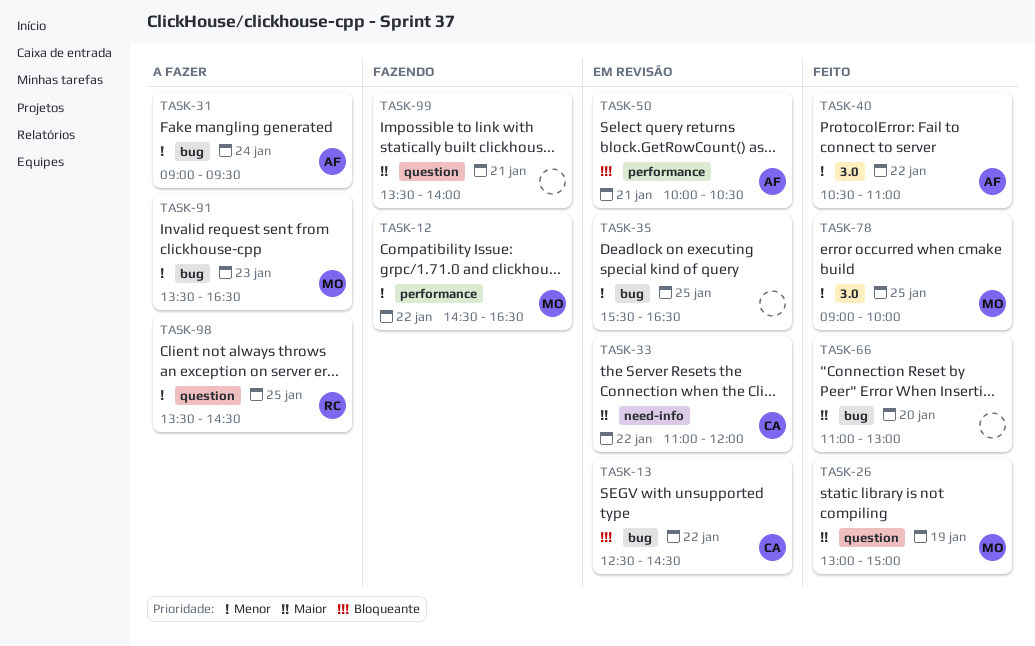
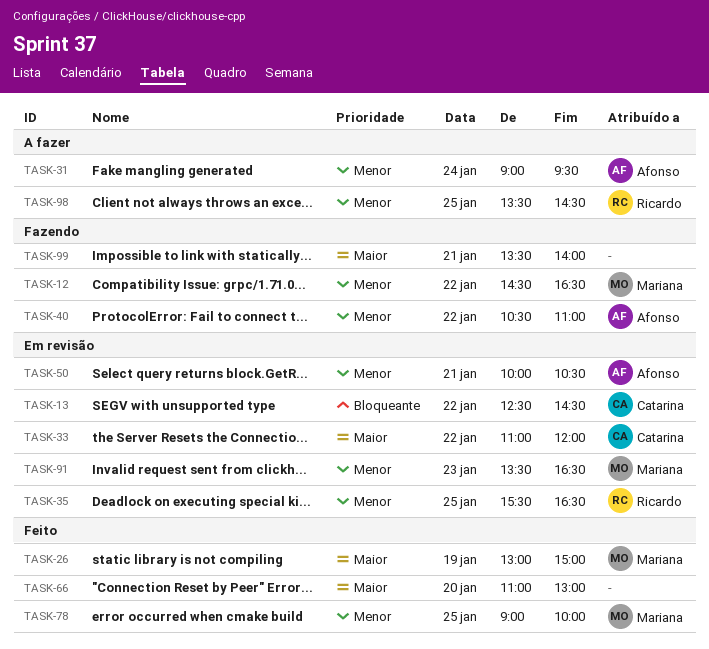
TASK-35, owner: none -> Ricardo
TASK-40, status: Feito -> Fazendo
TASK-50, priority: Bloqueante -> Menor
TASK-91, status: A fazer -> Em revisão

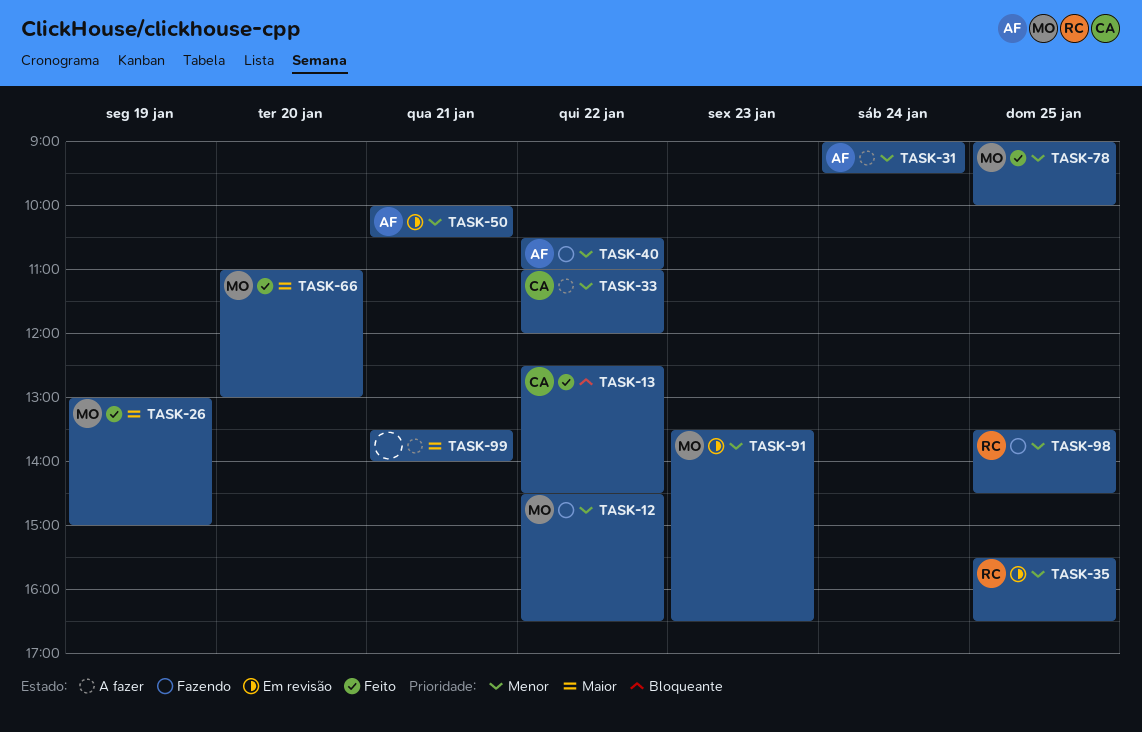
TASK-13, status: Em revisão -> Feito
TASK-33, status: Em revisão -> A fazer
TASK-33, priority: Maior -> Menor
TASK-66, owner: none -> Mariana
TASK-98, status: A fazer -> Fazendo
TASK-99, status: Fazendo -> A fazer

